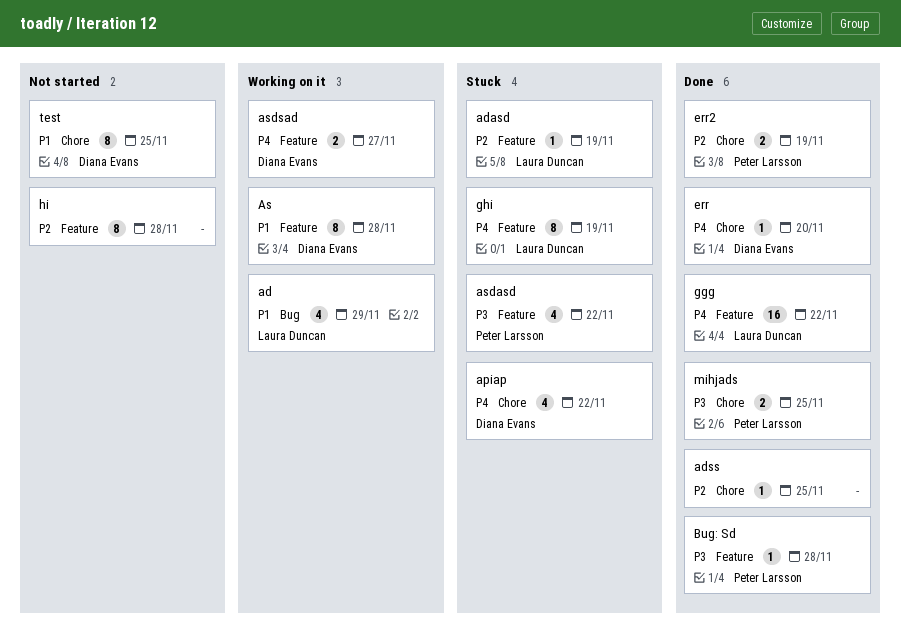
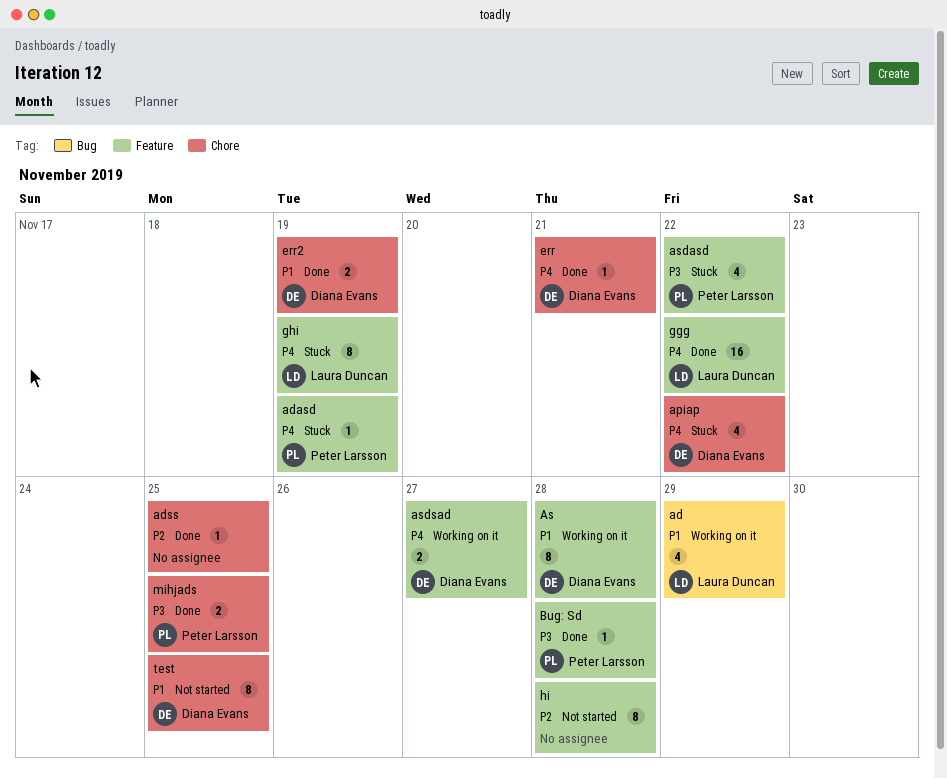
adasd, owner: Laura Duncan -> Peter Larsson
adasd, priority: P2 -> P4
err, due: Nov 20 -> Nov 21
err2, owner: Peter Larsson -> Diana Evans
err2, priority: P2 -> P1

